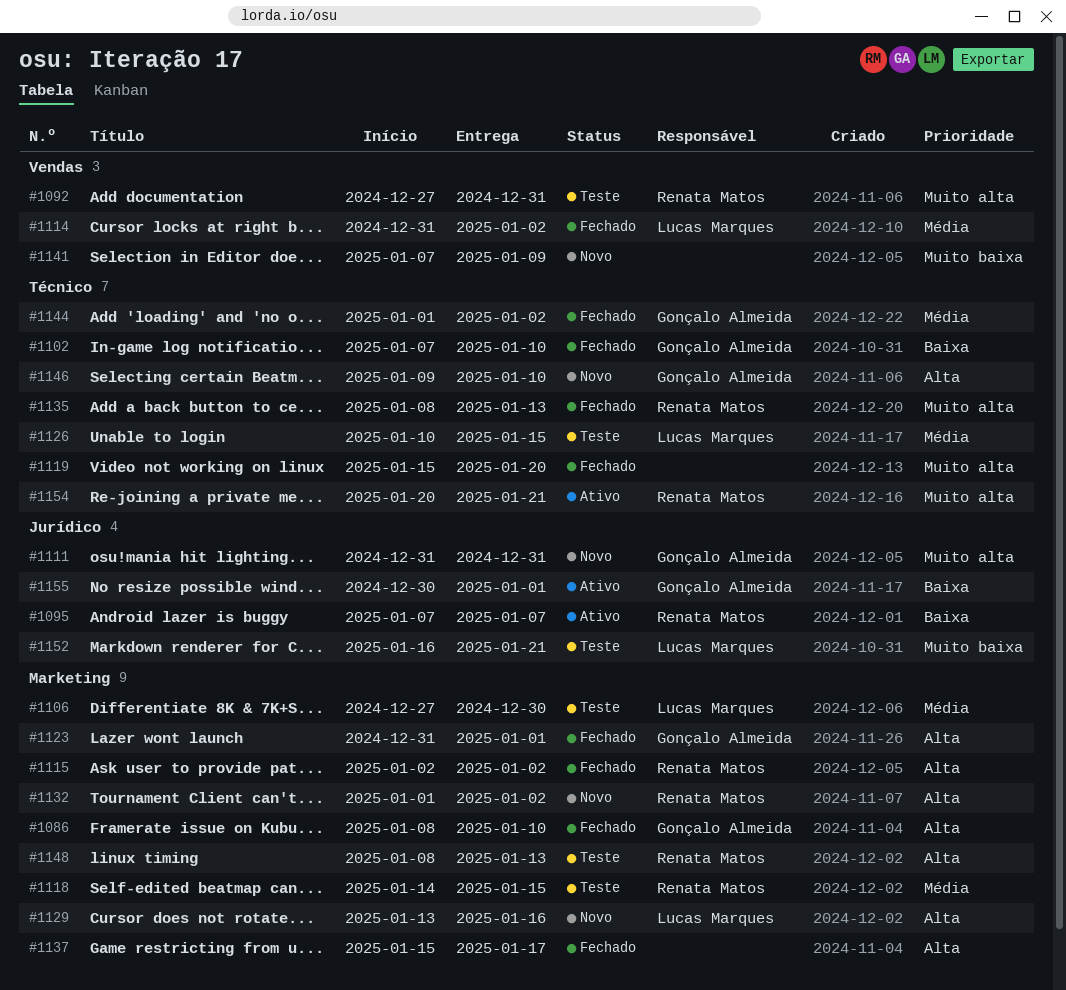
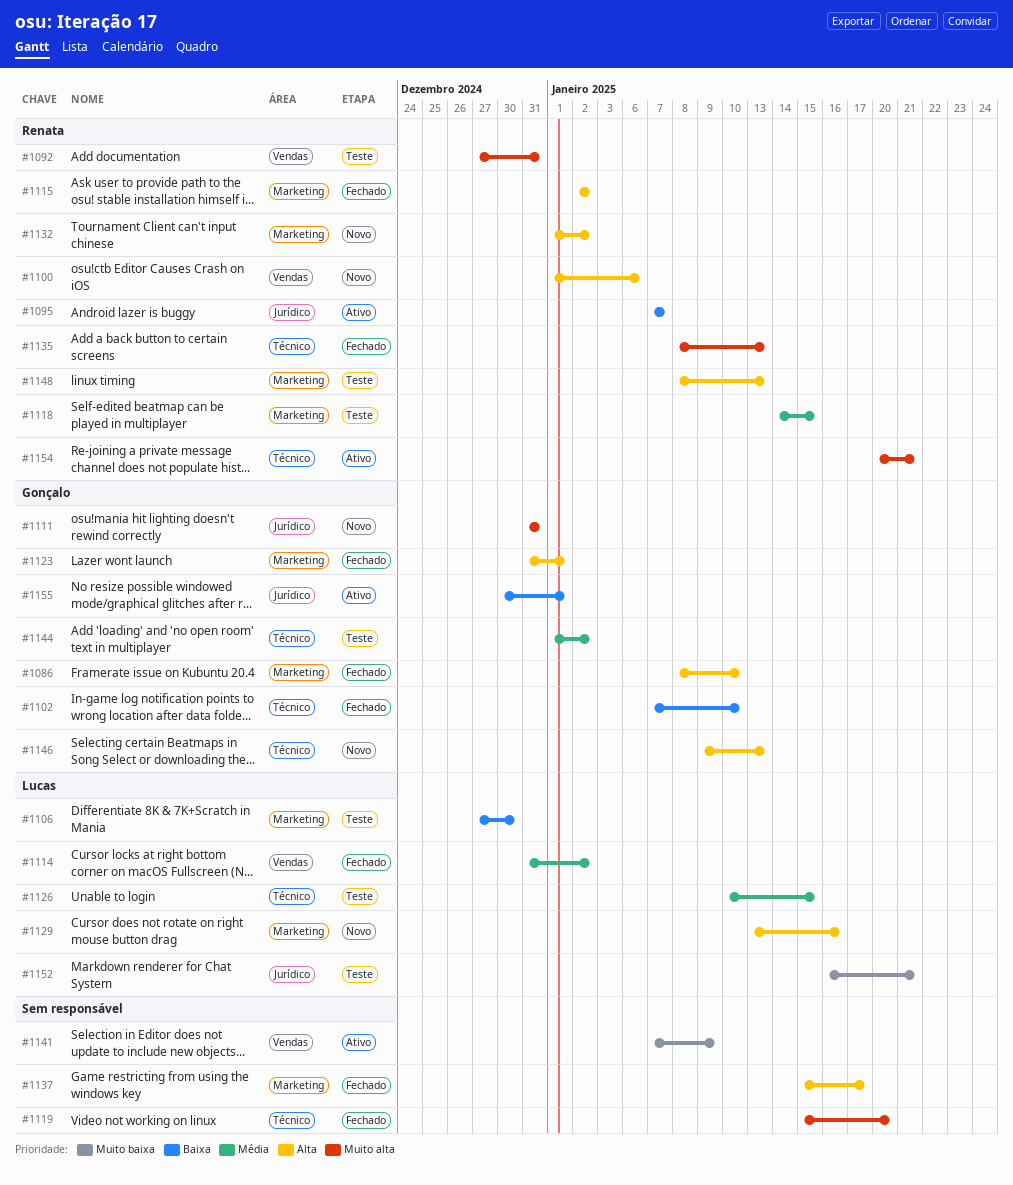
#1100: none -> present
#1106, priority: Média -> Baixa
#1141, status: Novo -> Ativo
#1144, status: Fechado -> Teste
#1146, due: Jan 10 -> Jan 13

